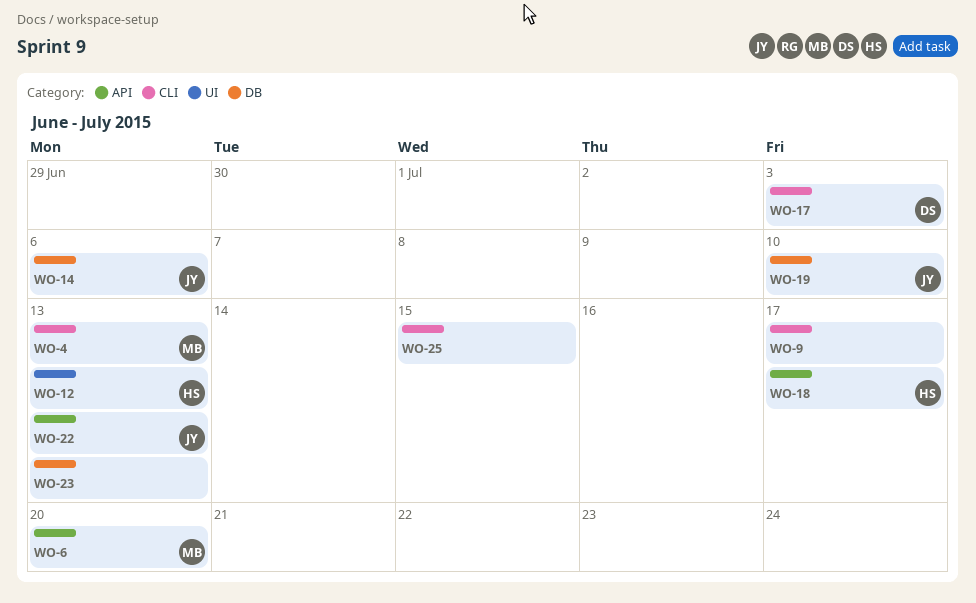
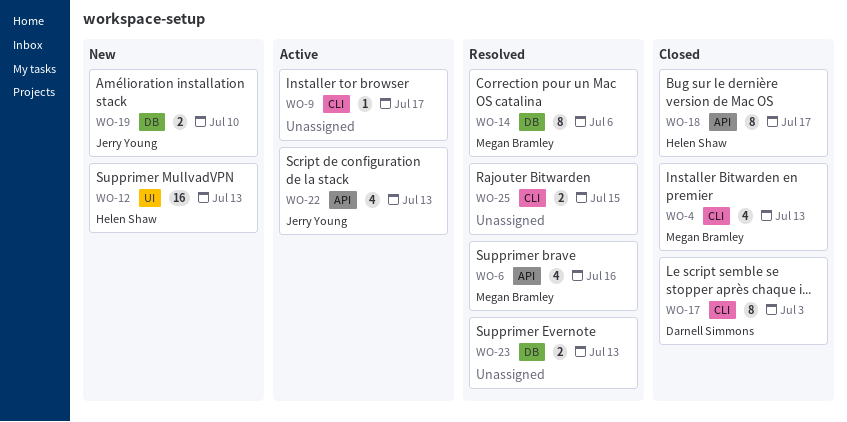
WO-6, due: Jul 20 -> Jul 16
WO-14, owner: Jerry Young -> Megan Bramley

